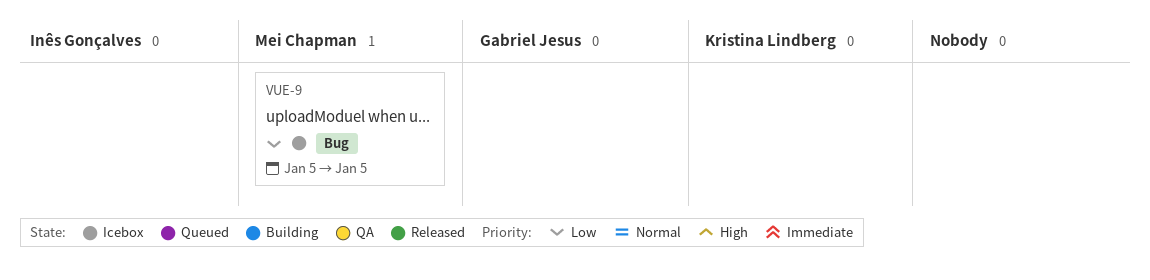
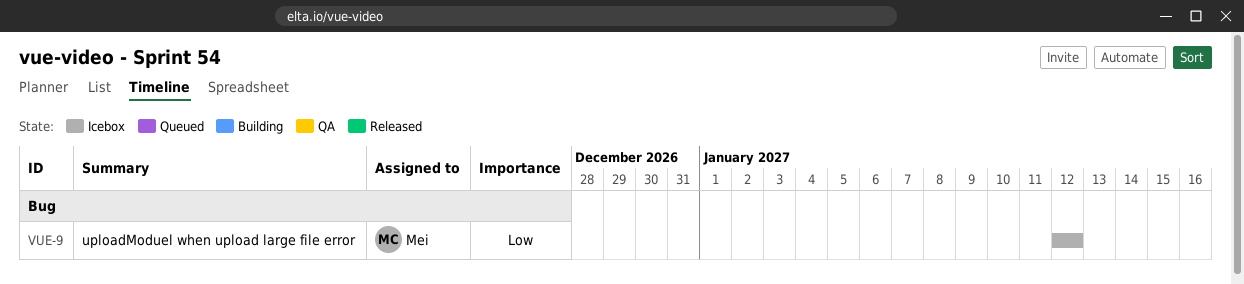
VUE-9, start: Jan 5 -> Jan 12
VUE-9, due: Jan 5 -> Jan 12

